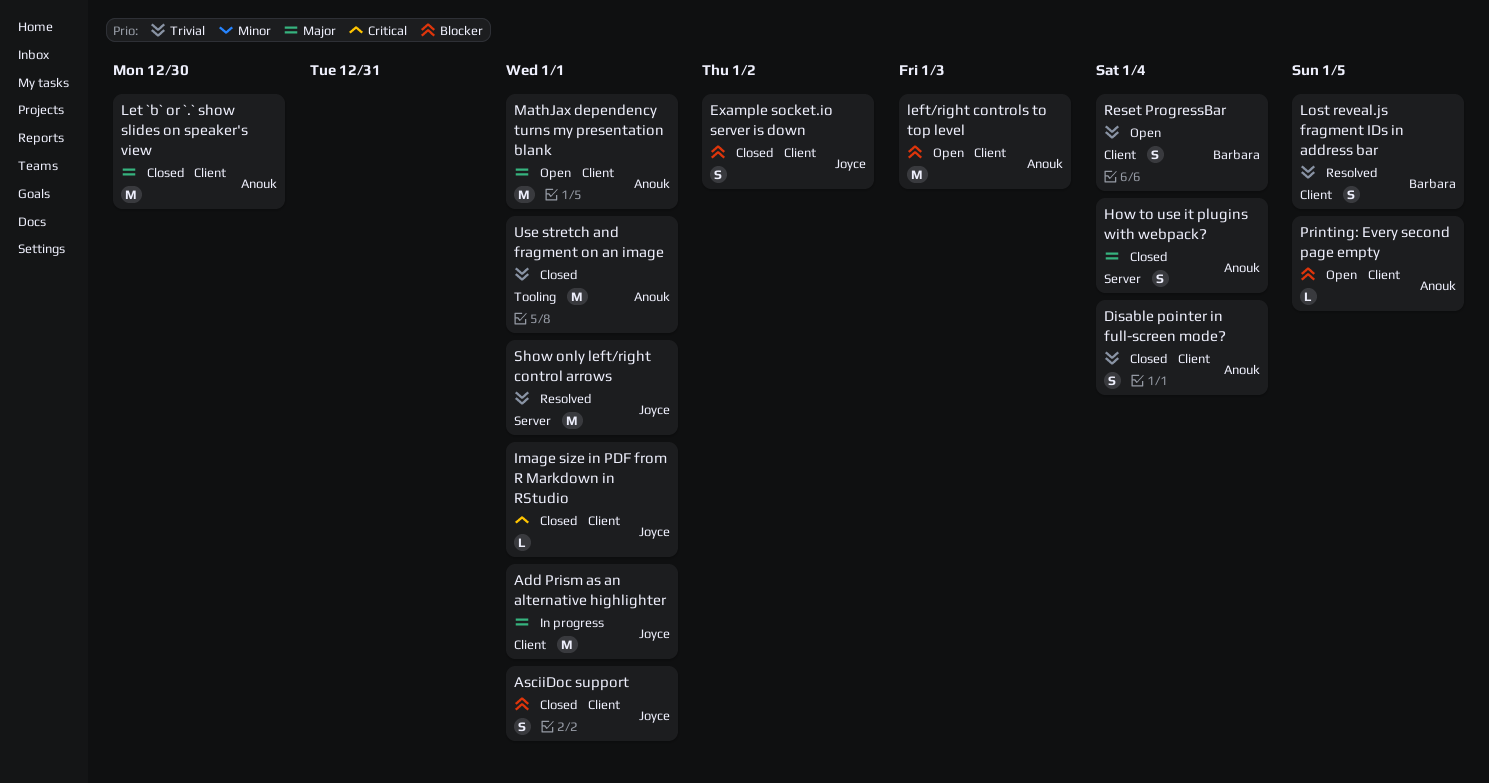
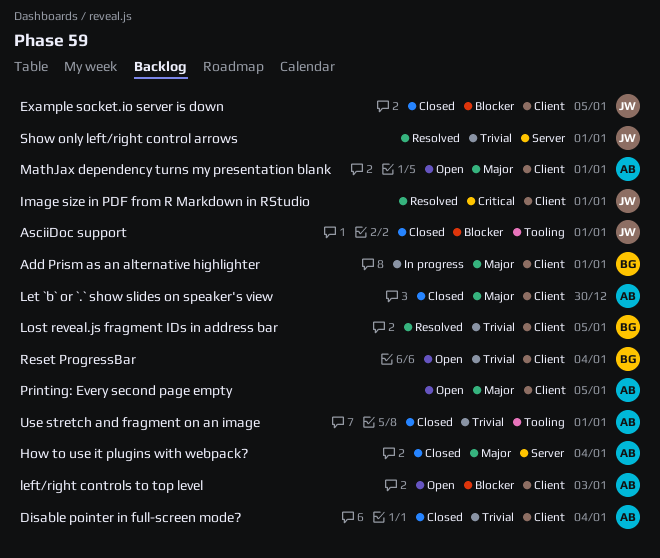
Add Prism as an alternative highlighter, owner: Joyce -> Barbara
AsciiDoc support, label: Client -> Tooling
Example socket.io server is down, due: Jan 2 -> Jan 5
Image size in PDF from R Markdown in RStudio, status: Closed -> Resolved
Printing: Every second page empty, priority: Blocker -> Major

